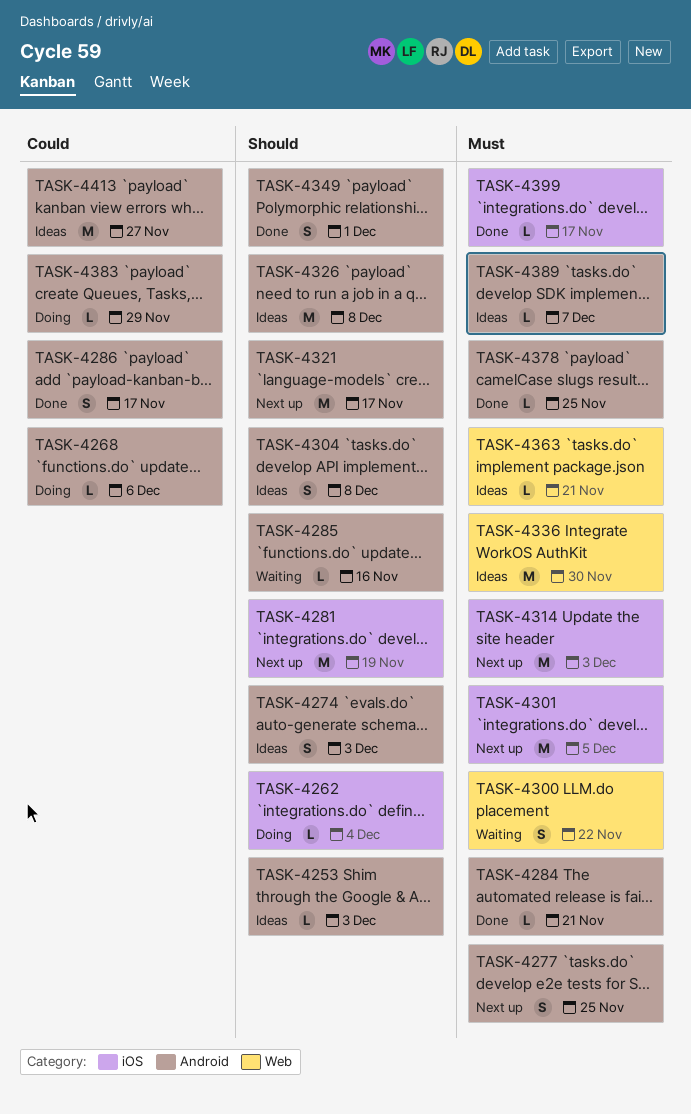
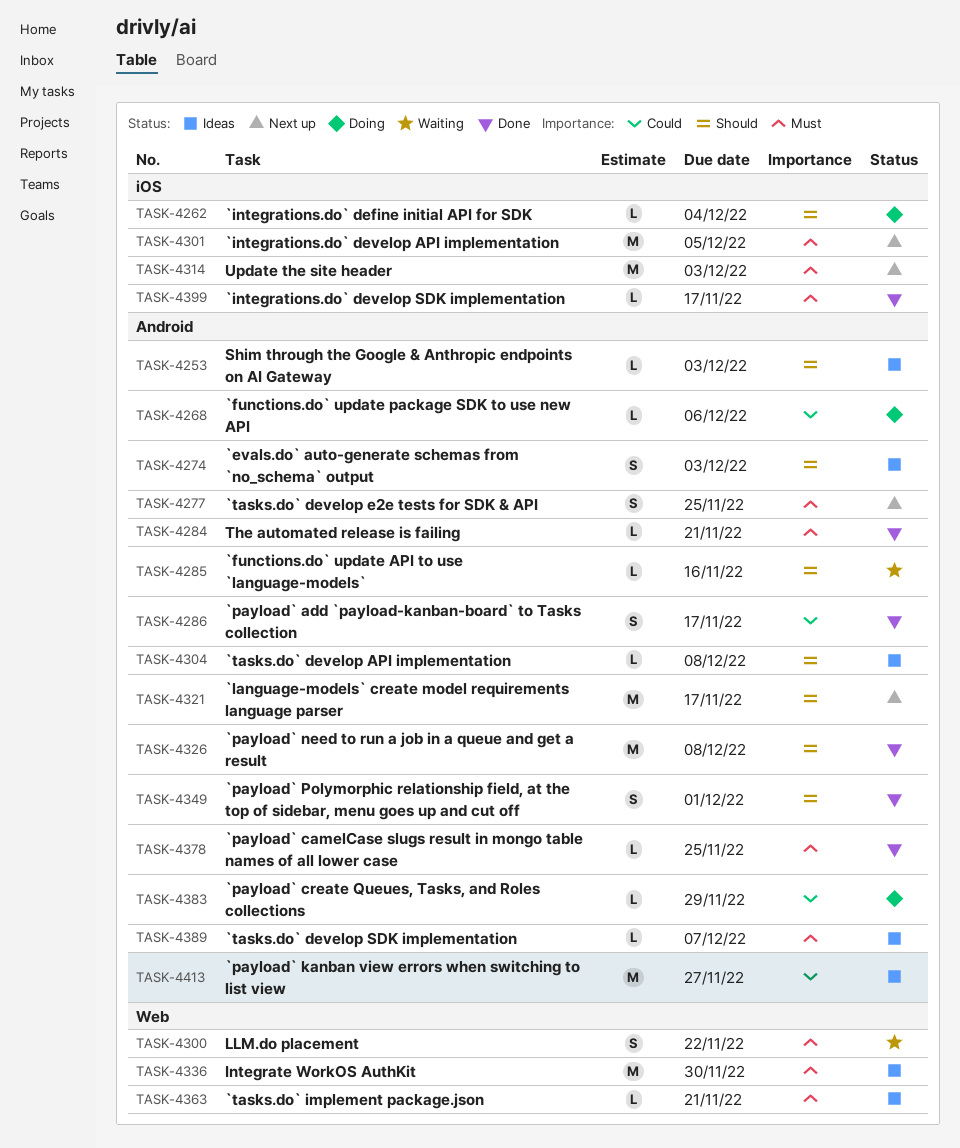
TASK-4281: present -> none
TASK-4304, estimate: S -> L
TASK-4326, status: Ideas -> Done

